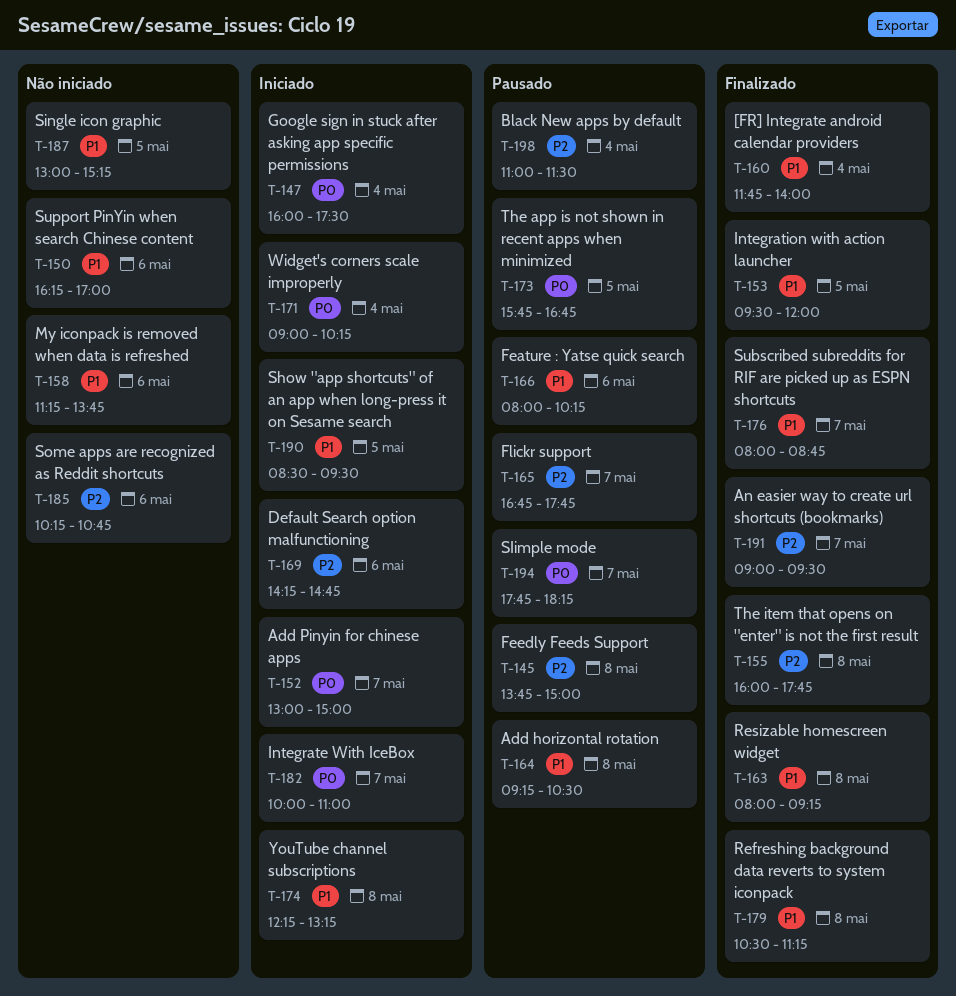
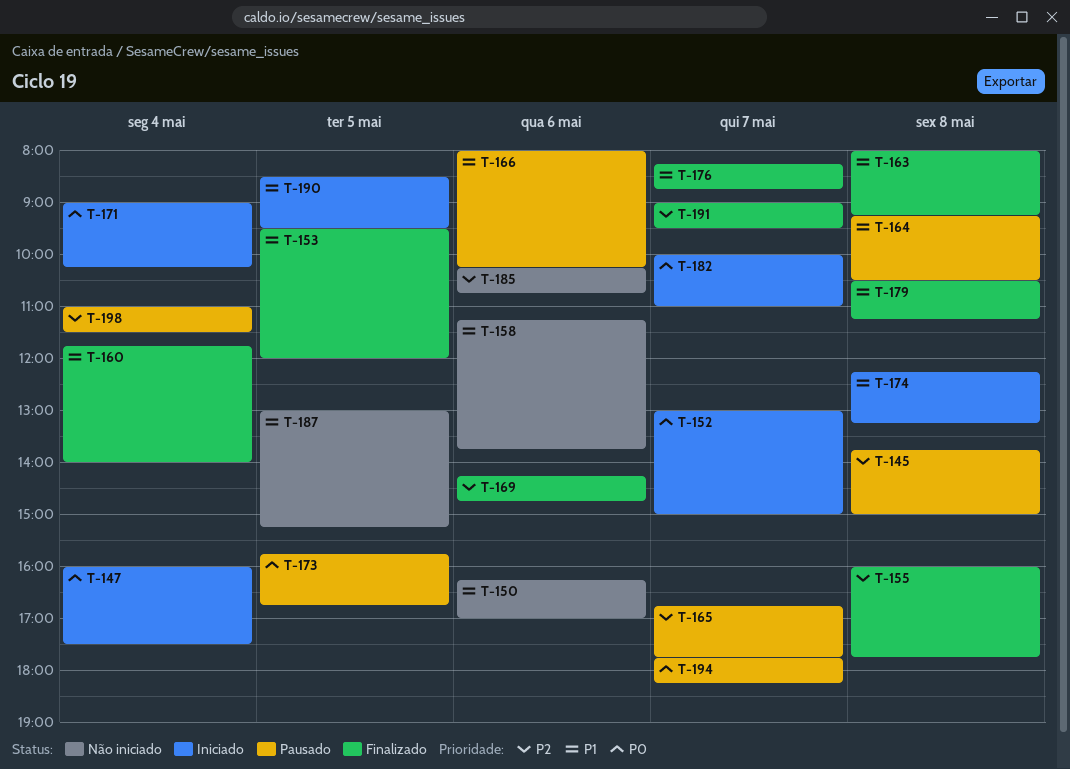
T-169, status: Iniciado -> Finalizado
T-176, begins: 08:00 -> 08:15

